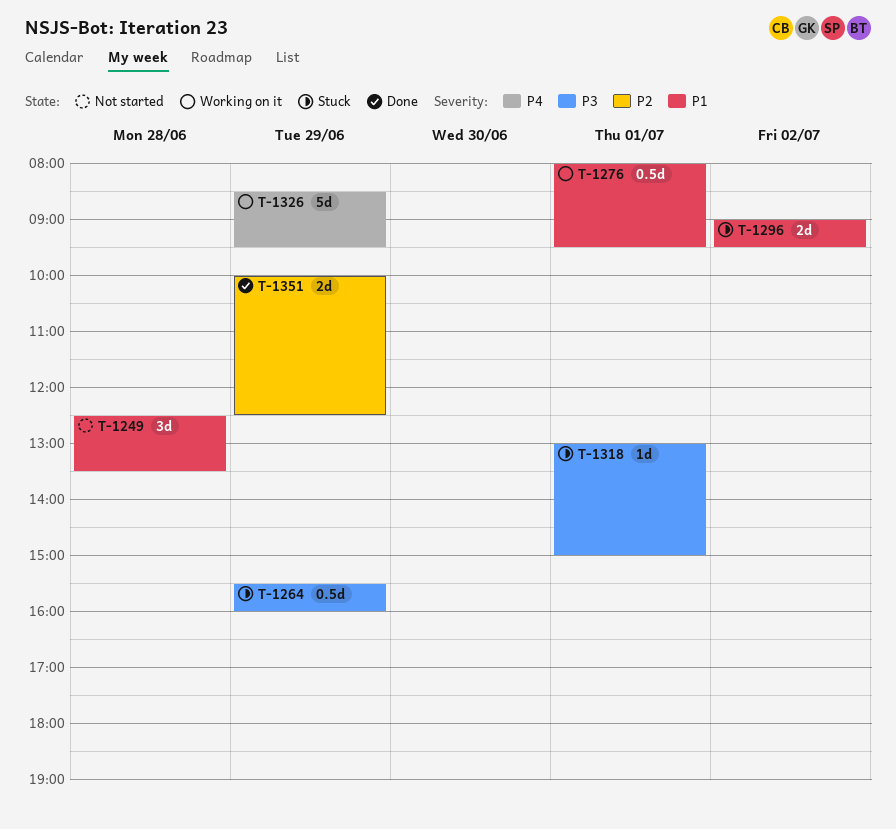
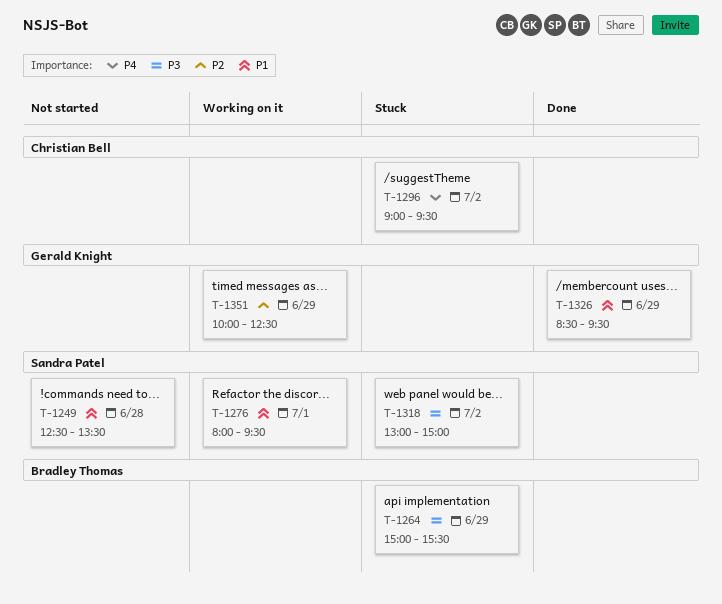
T-1264, begins: 15:30 -> 15:00
T-1264, ends: 16:00 -> 15:30
T-1296, priority: P1 -> P4
T-1318, day: Jul 1 -> Jul 2
T-1326, status: Working on it -> Done
T-1326, priority: P4 -> P1
T-1351, status: Done -> Working on it

